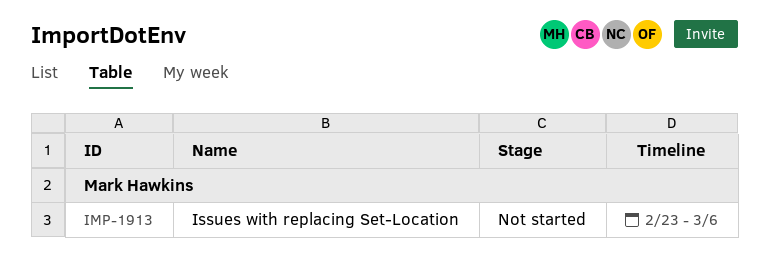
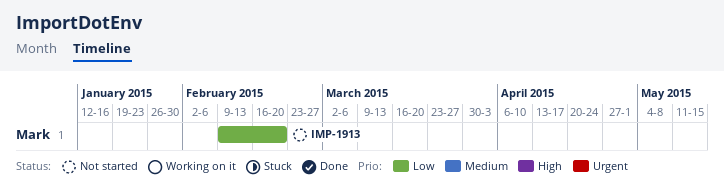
IMP-1913, start: Feb 23 -> Feb 9
IMP-1913, due: Mar 6 -> Feb 20

